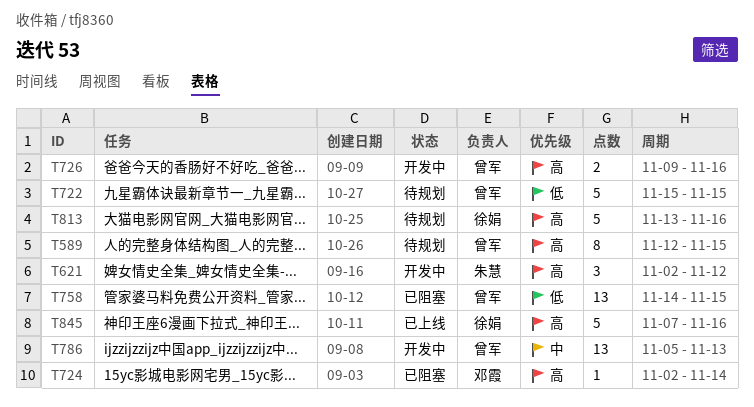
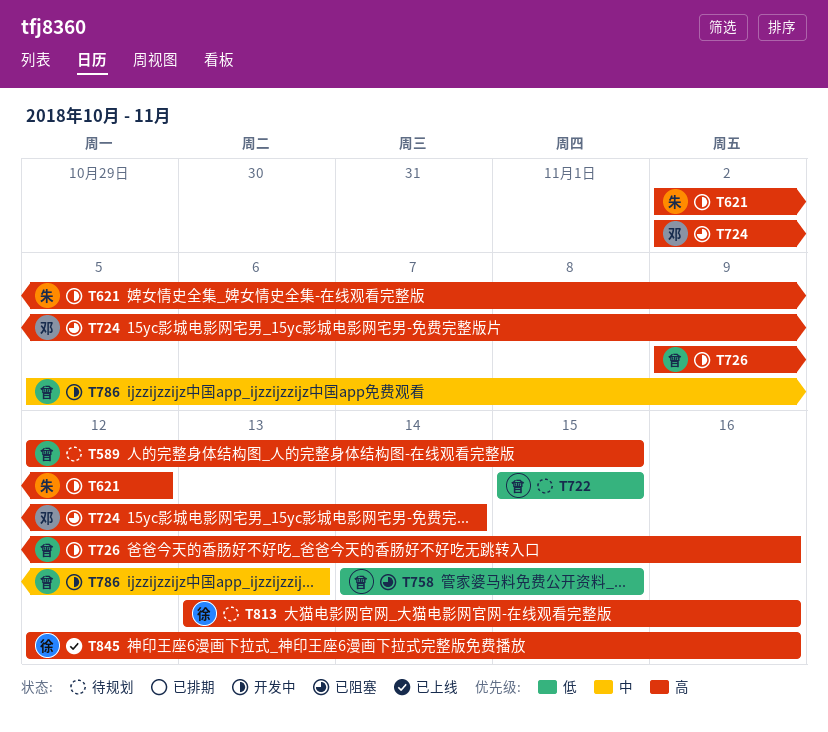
T845, start: Nov 7 -> Nov 12

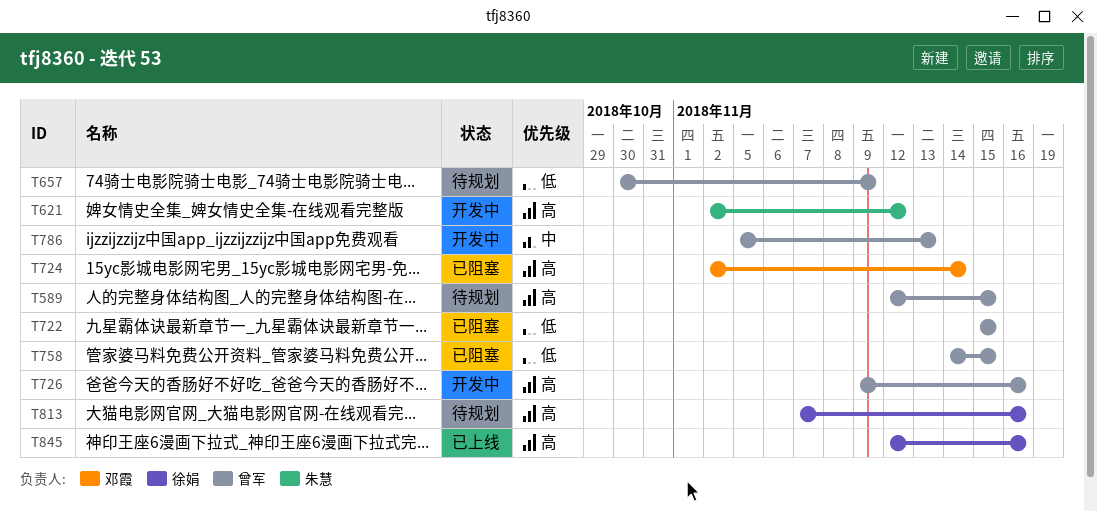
T657: none -> present
T722, status: 待规划 -> 已阻塞
T813, start: Nov 13 -> Nov 7

